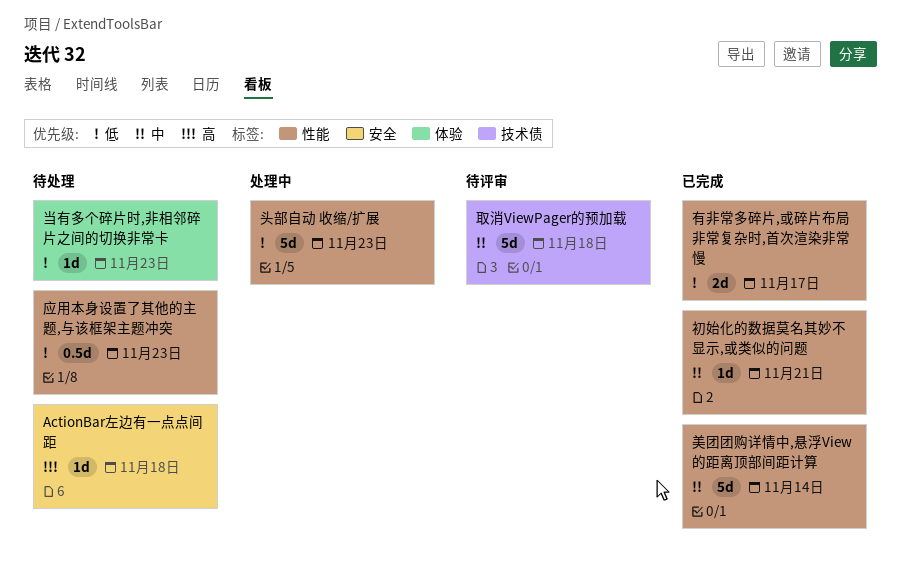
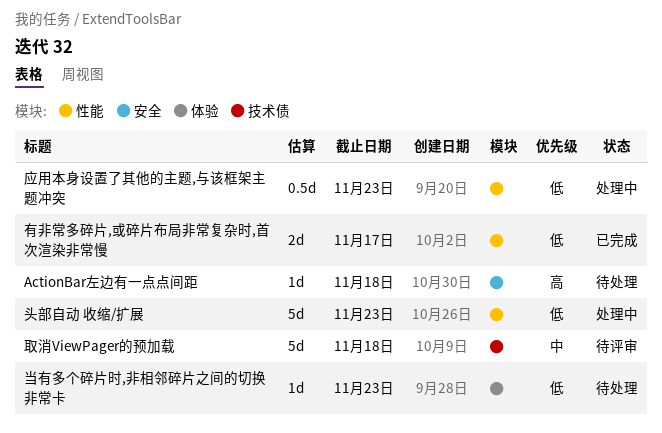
初始化的数据莫名其妙不显示,或类似的问题: present -> none
应用本身设置了其他的主题,与该框架主题冲突, status: 待处理 -> 处理中
美团团购详情中,悬浮View的距离顶部间距计算: present -> none

